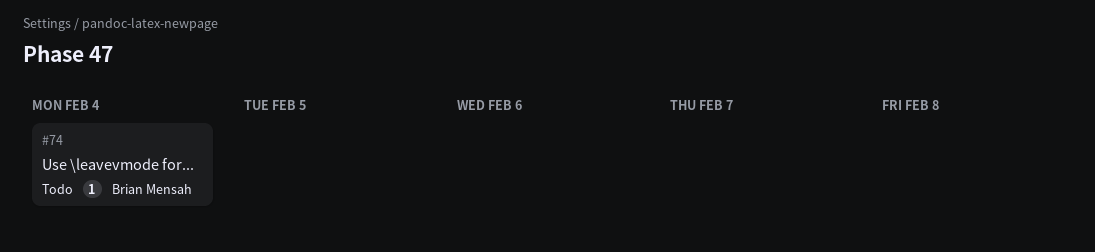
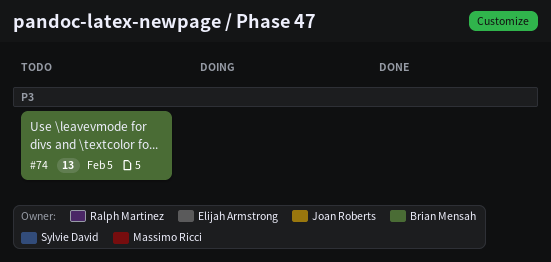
#74, estimate: 1 -> 13
#74, due: Feb 4 -> Feb 5

